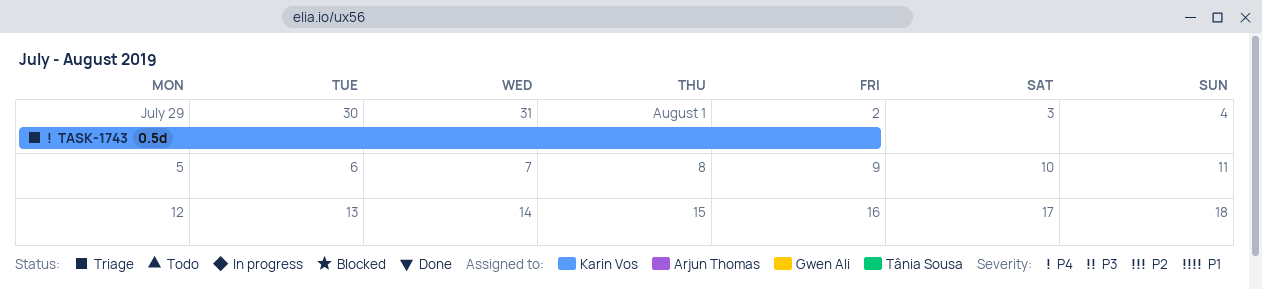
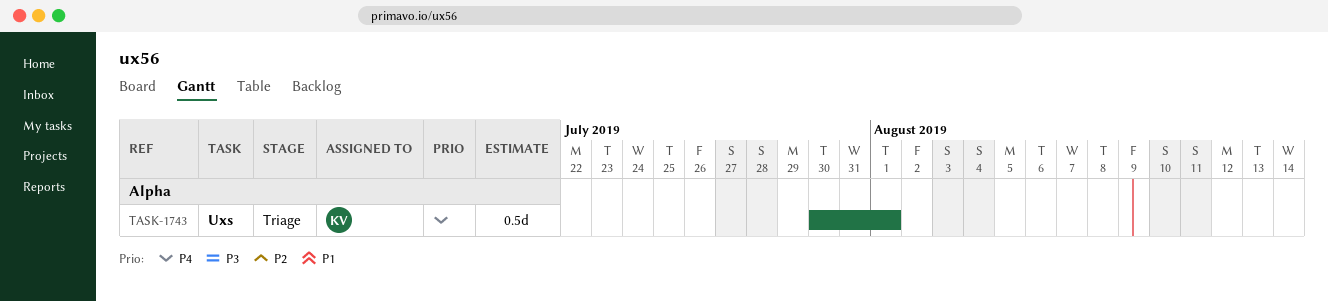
TASK-1743, start: Jul 29 -> Jul 30
TASK-1743, due: Aug 2 -> Aug 1

